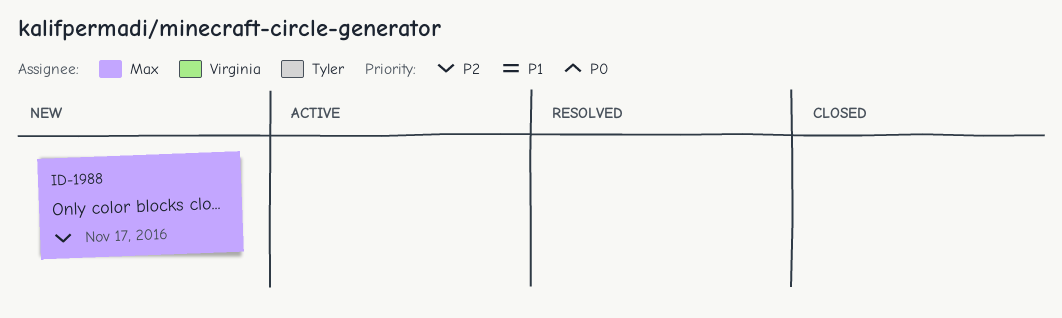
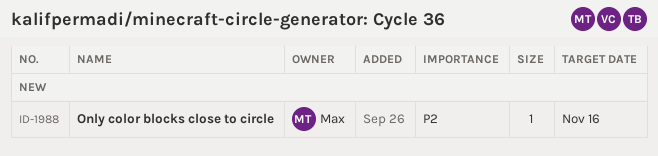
ID-1988, due: Nov 17 -> Nov 16

